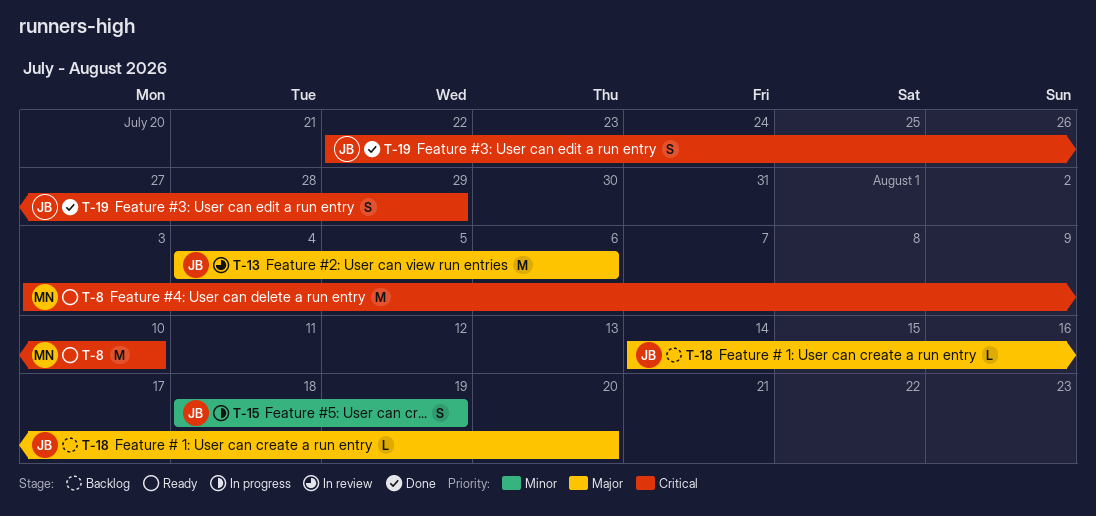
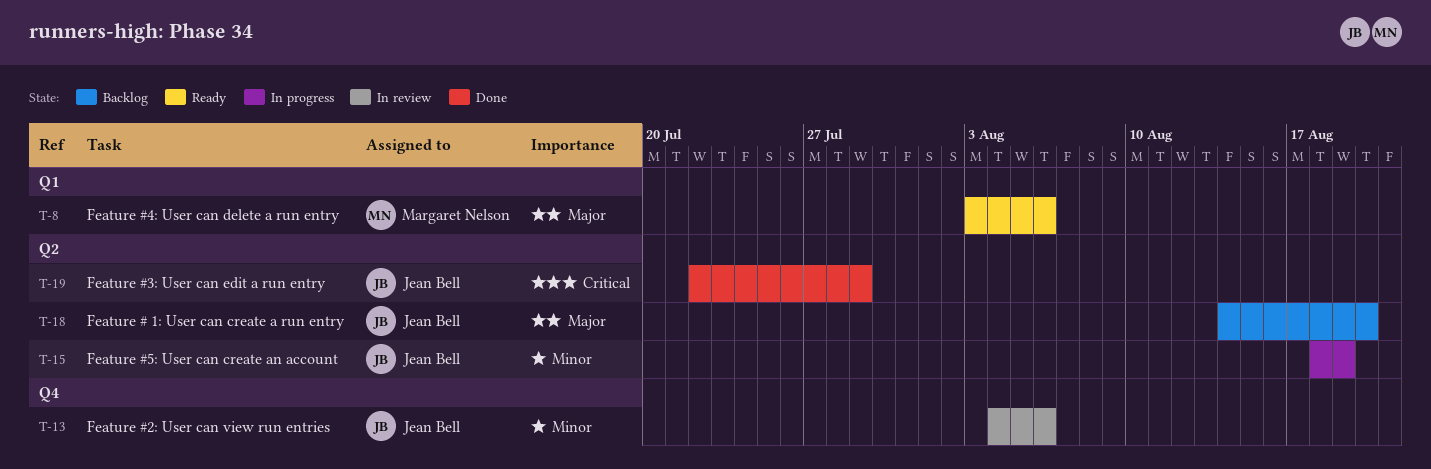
T-8, priority: Critical -> Major
T-8, due: Aug 10 -> Aug 6
T-13, priority: Major -> Minor

